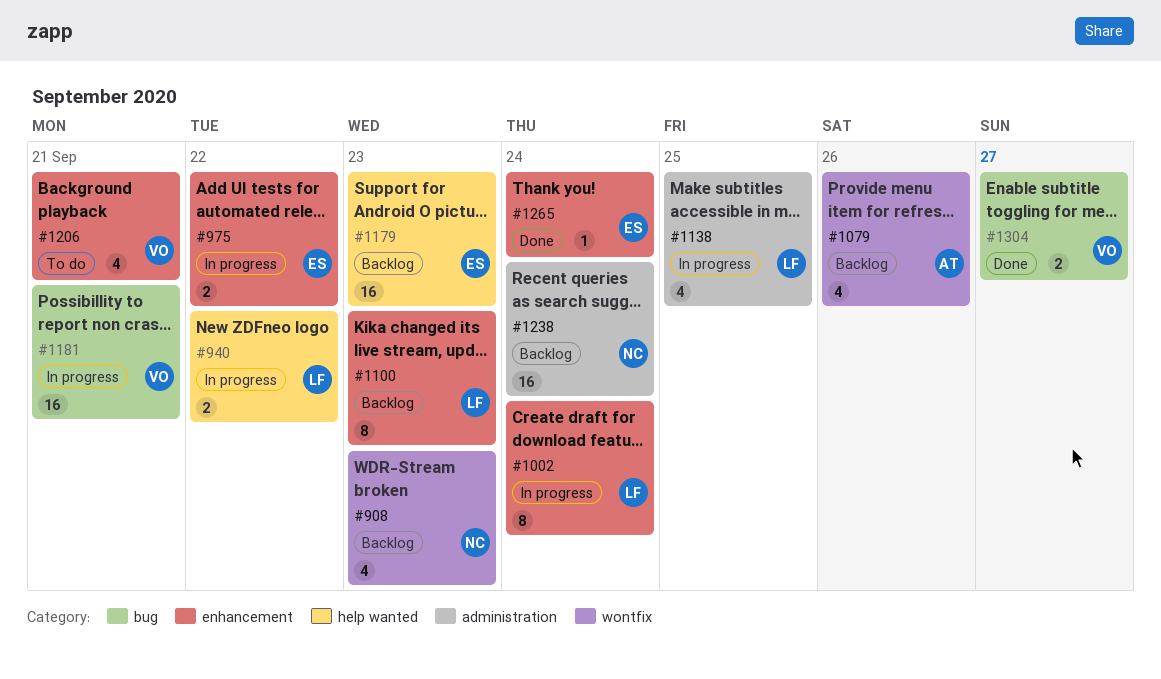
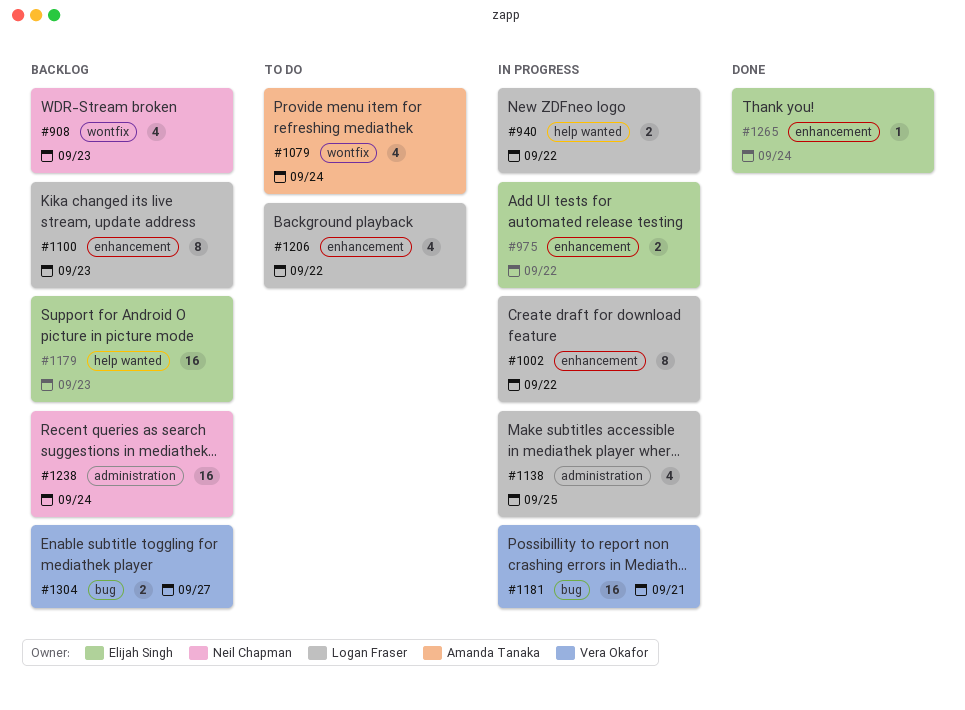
#1002, due: Sep 24 -> Sep 22
#1079, status: Backlog -> To do
#1079, due: Sep 26 -> Sep 24
#1206, owner: Vera Okafor -> Logan Fraser
#1206, due: Sep 21 -> Sep 22
#1304, status: Done -> Backlog

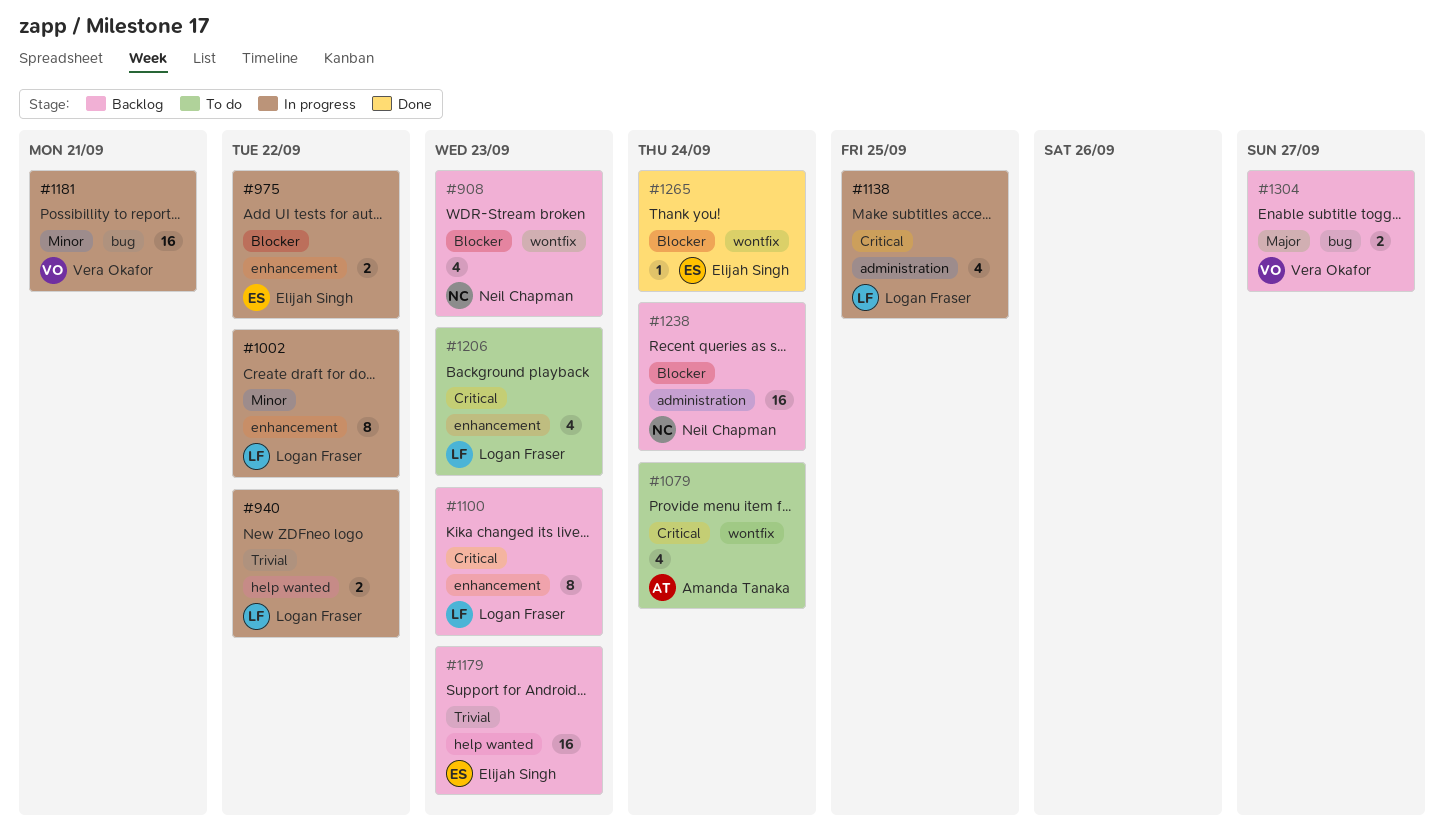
#1206, due: Sep 22 -> Sep 23
#1265, label: enhancement -> wontfix

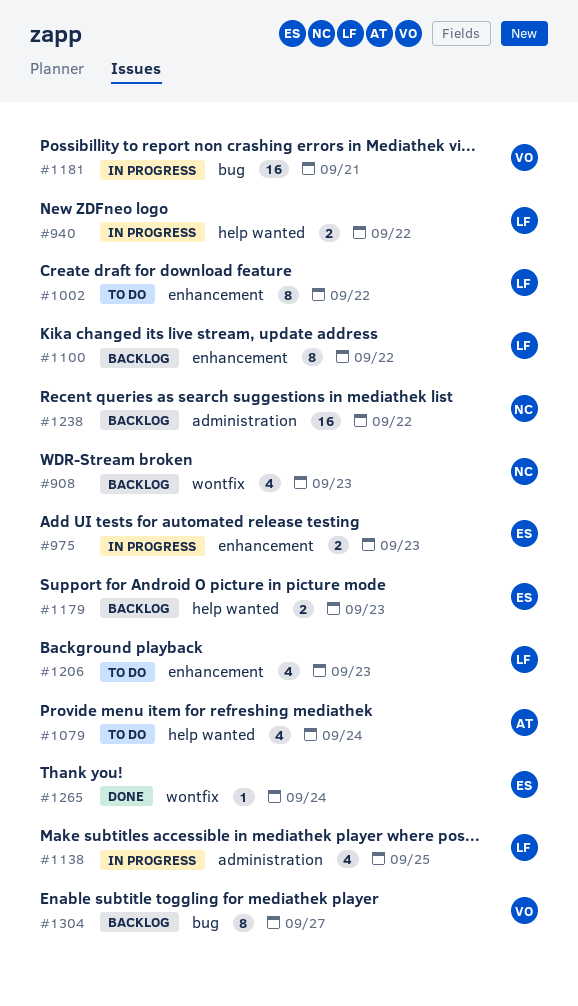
#975, due: Sep 22 -> Sep 23
#1002, status: In progress -> To do
#1079, label: wontfix -> help wanted
#1100, due: Sep 23 -> Sep 22
#1179, estimate: 16 -> 2
#1238, due: Sep 24 -> Sep 22
#1304, estimate: 2 -> 8

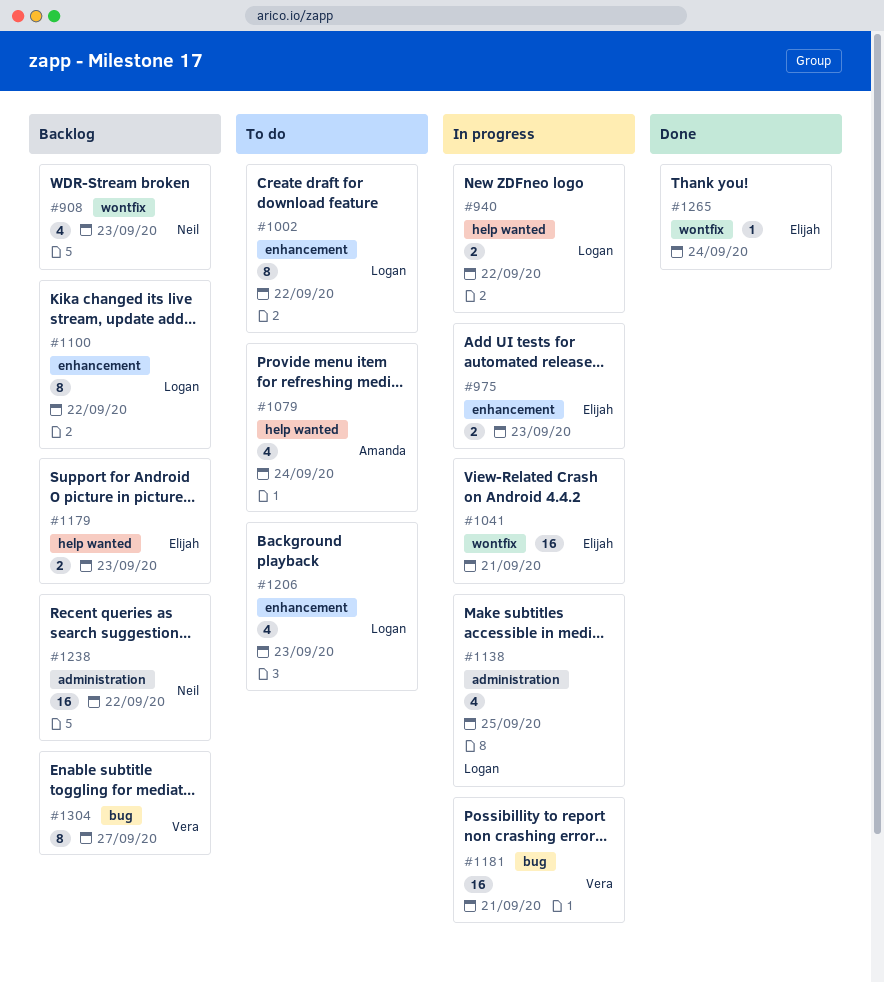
#1041: none -> present

